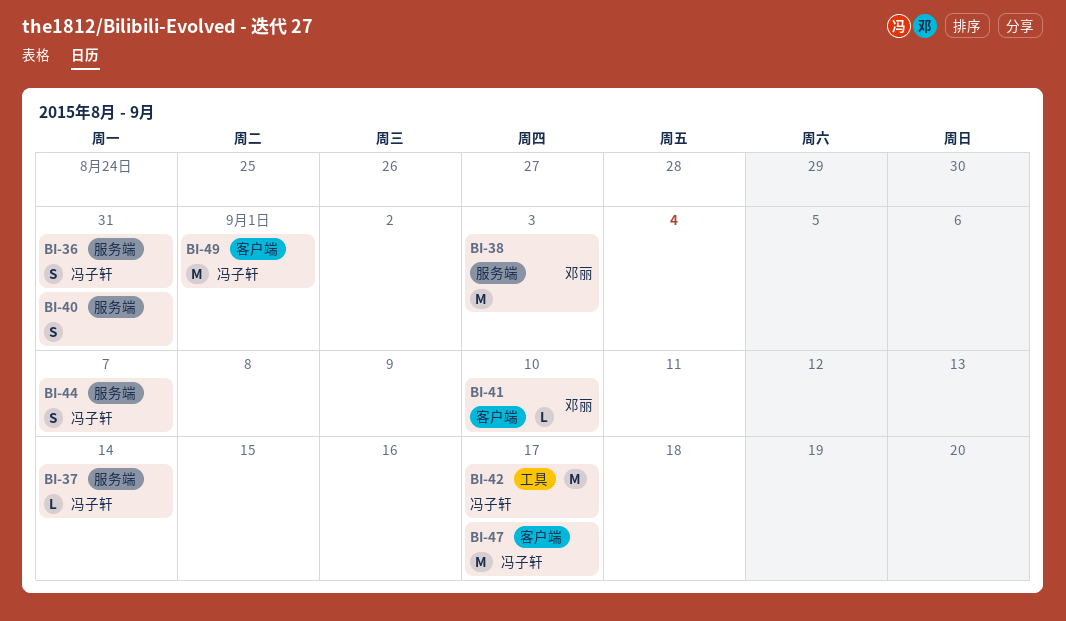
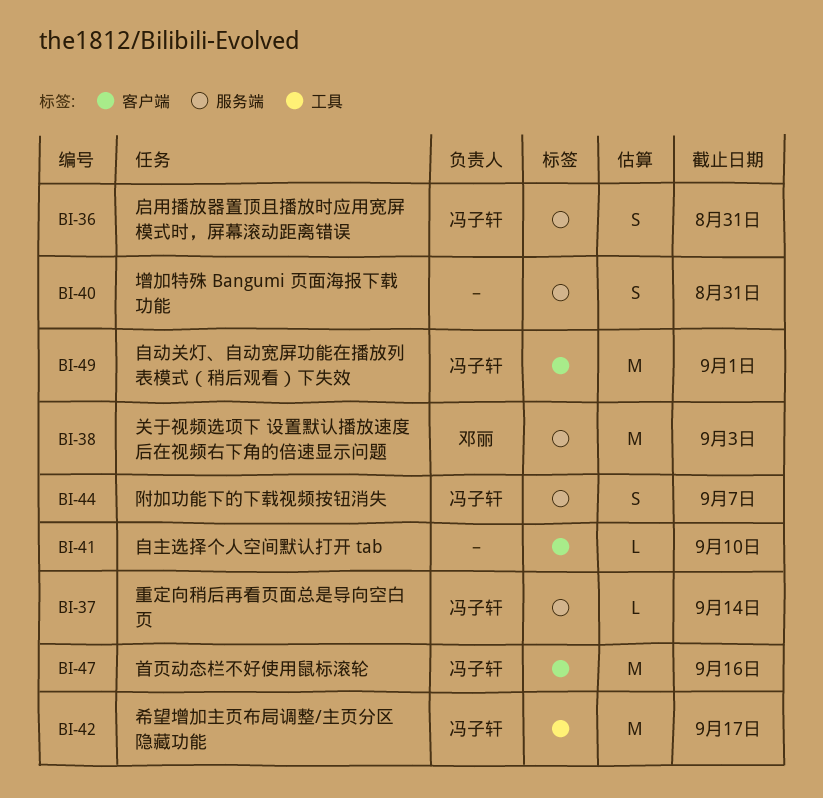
BI-41, owner: 邓丽 -> none
BI-47, due: Sep 17 -> Sep 16

